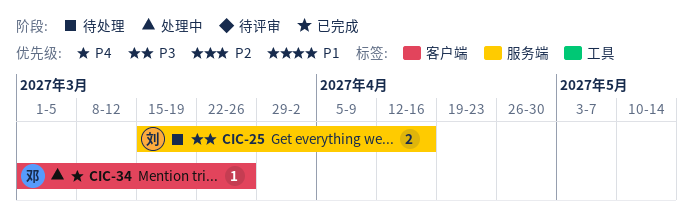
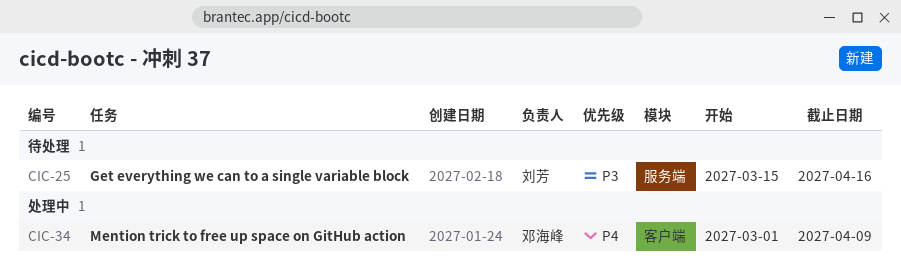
CIC-34, due: Mar 26 -> Apr 9

